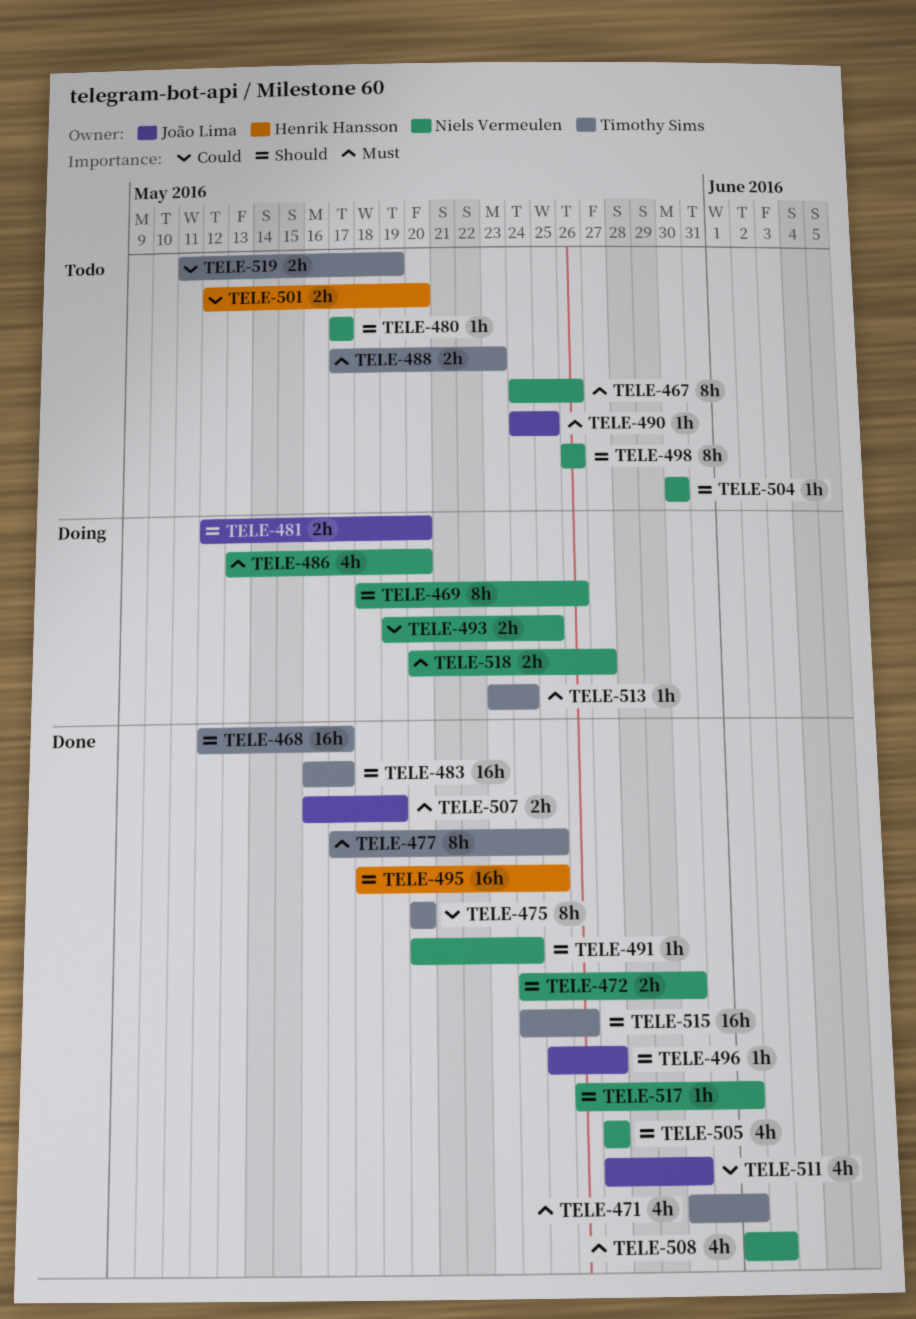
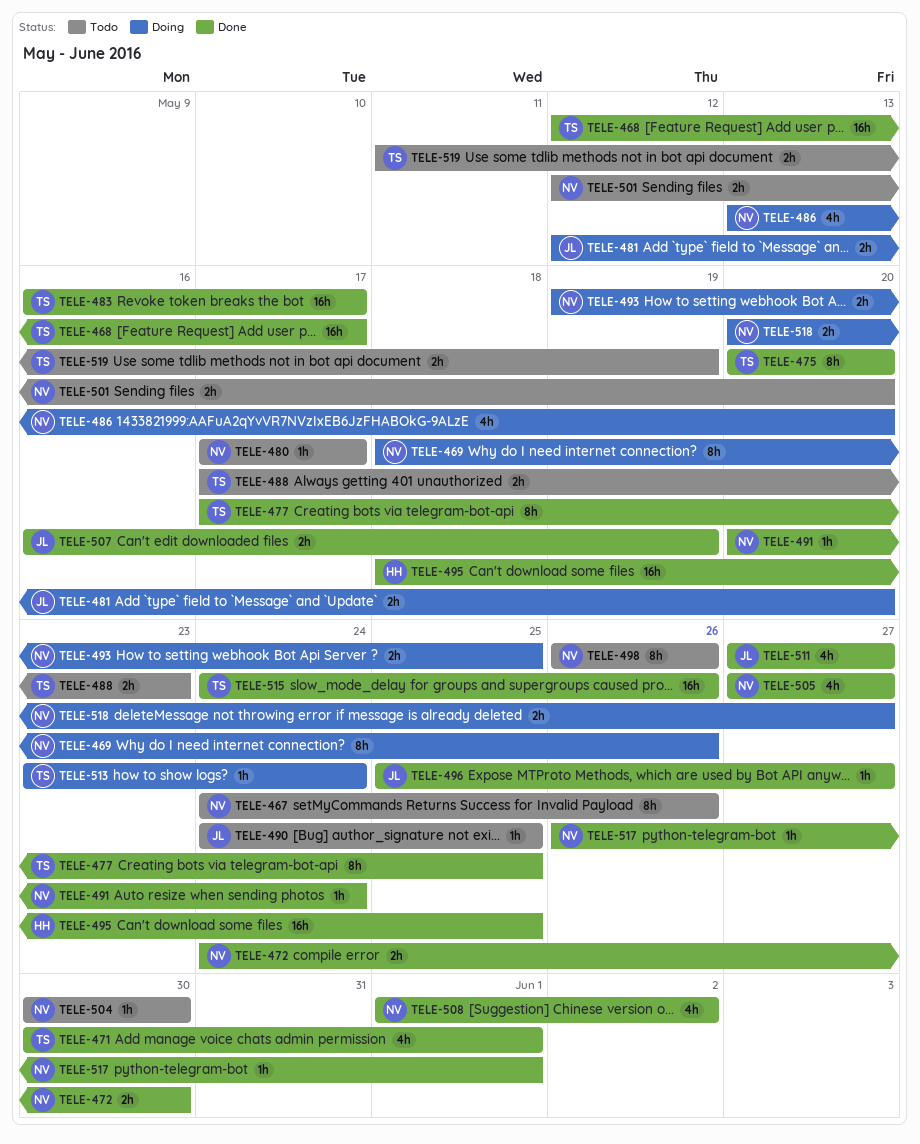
TELE-501, owner: Henrik Hansson -> Niels Vermeulen
TELE-511, due: May 30 -> May 27

